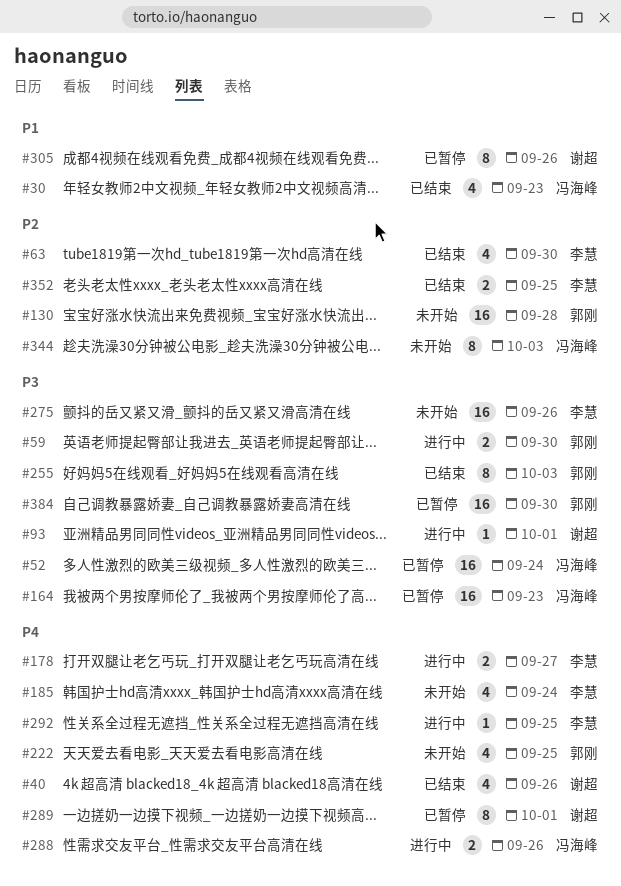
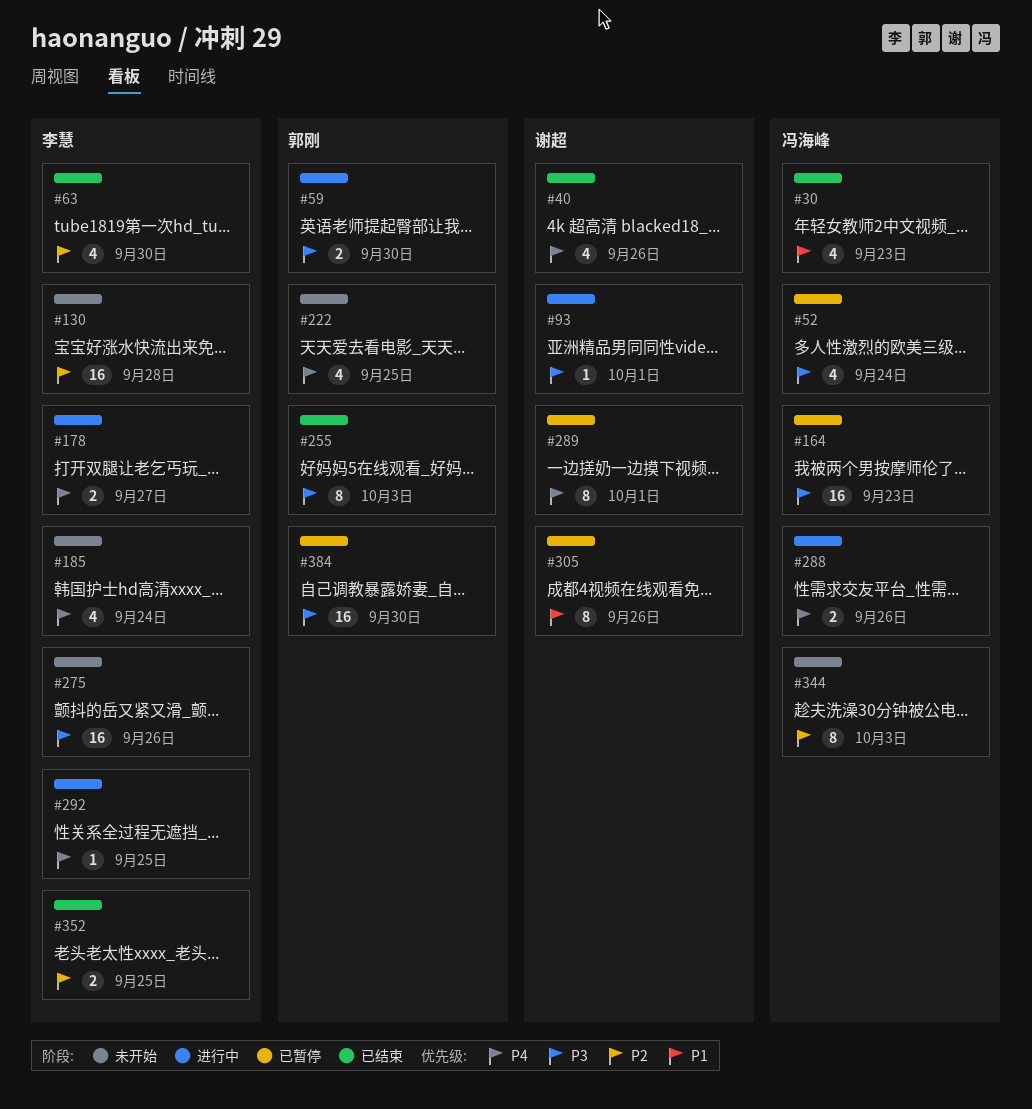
#52, estimate: 16 -> 4
#130, owner: 郭刚 -> 李慧

